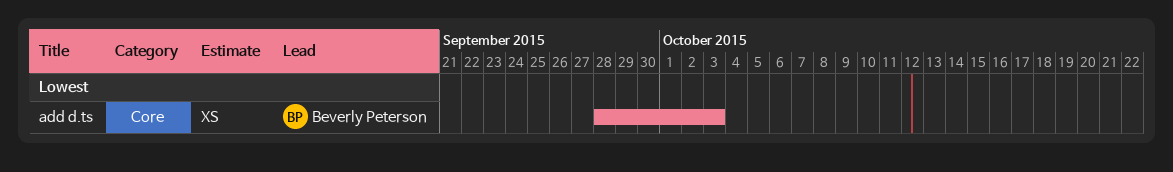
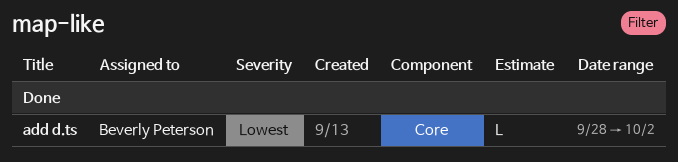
add d.ts, estimate: XS -> L
add d.ts, due: Oct 3 -> Oct 2

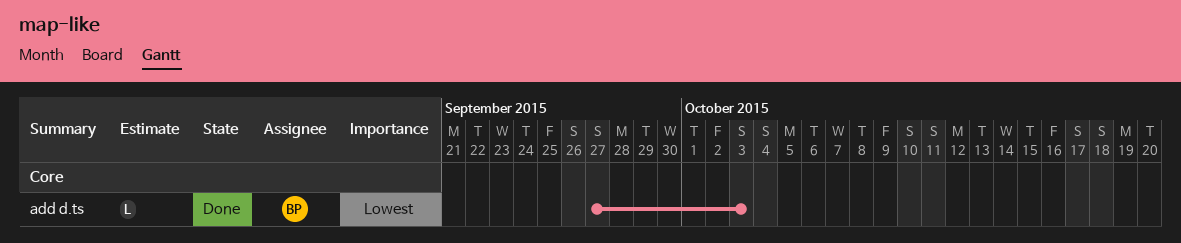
add d.ts, start: Sep 28 -> Sep 27
add d.ts, due: Oct 2 -> Oct 3

